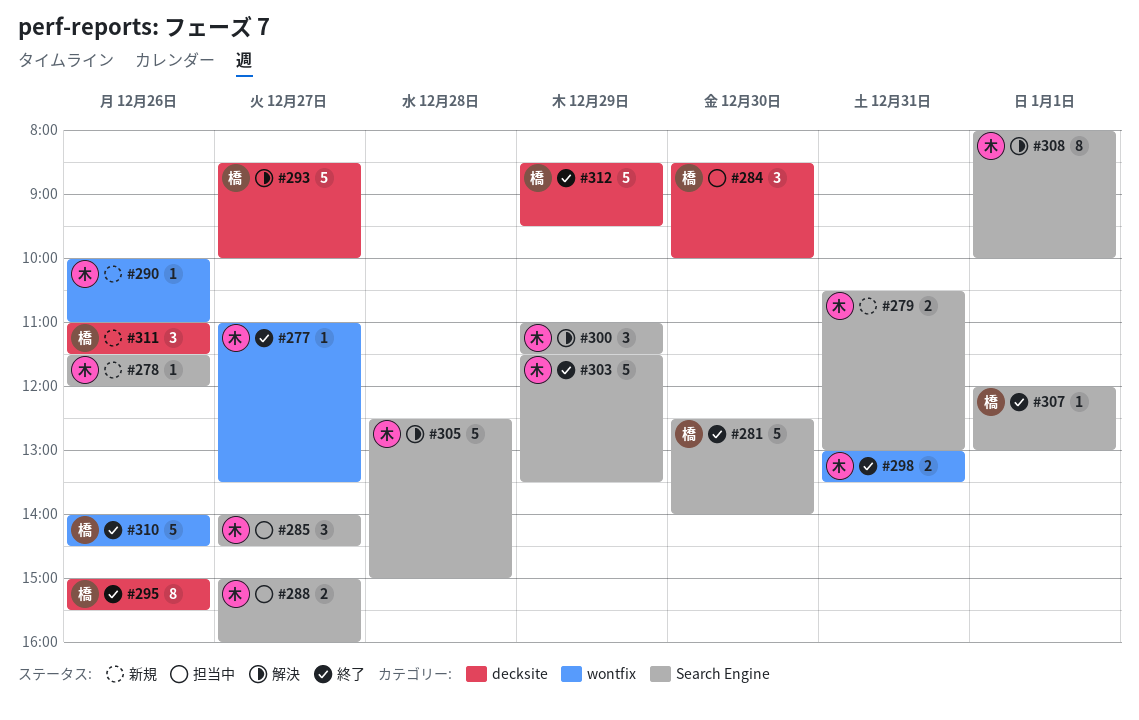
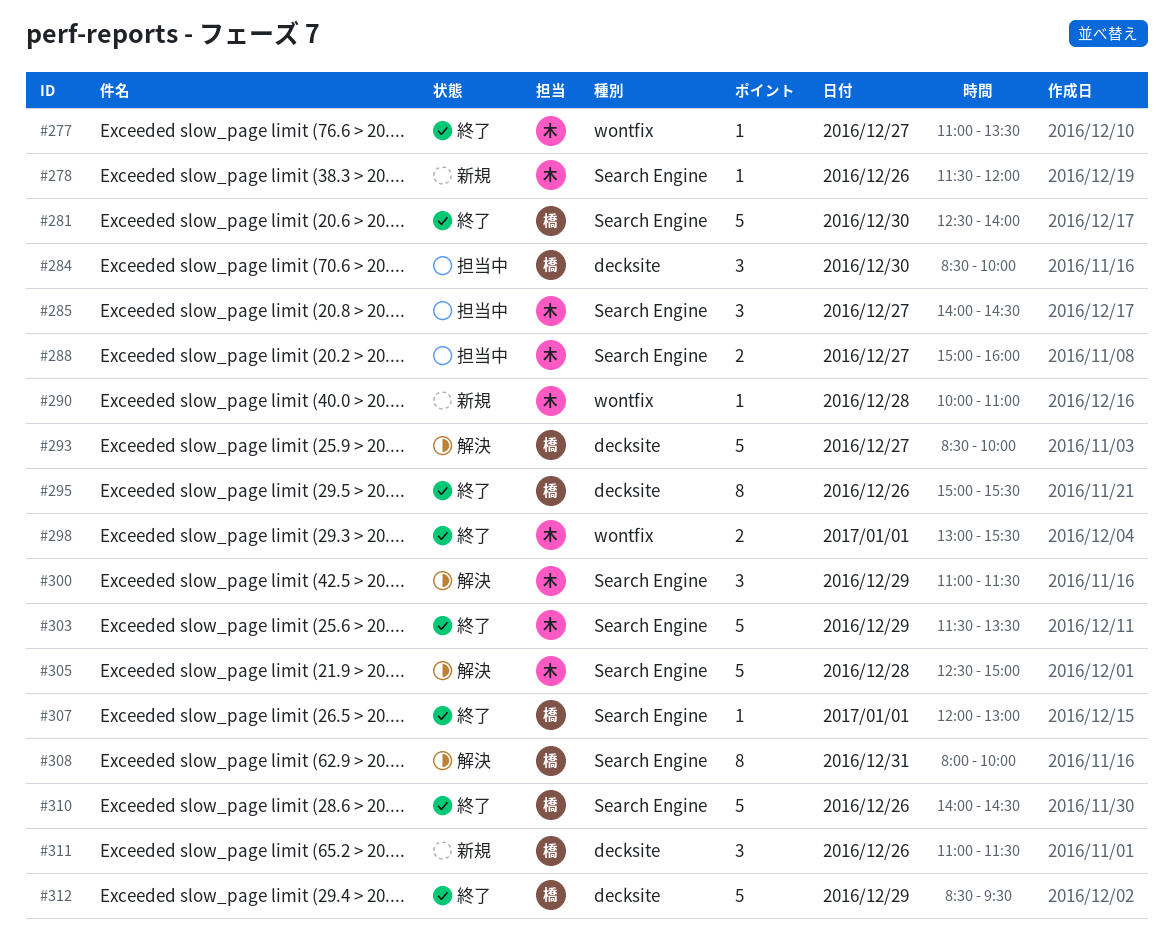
#279: present -> none
#290, day: Dec 26 -> Dec 28
#298, day: Dec 31 -> Jan 1
#298, ends: 13:30 -> 15:30
#308, owner: 木 -> 橋
#308, day: Jan 1 -> Dec 31
#310, label: wontfix -> Search Engine

